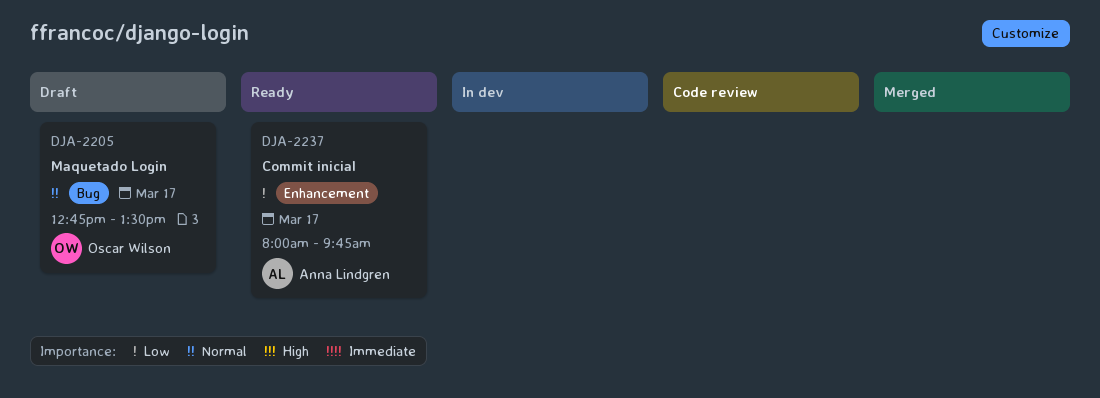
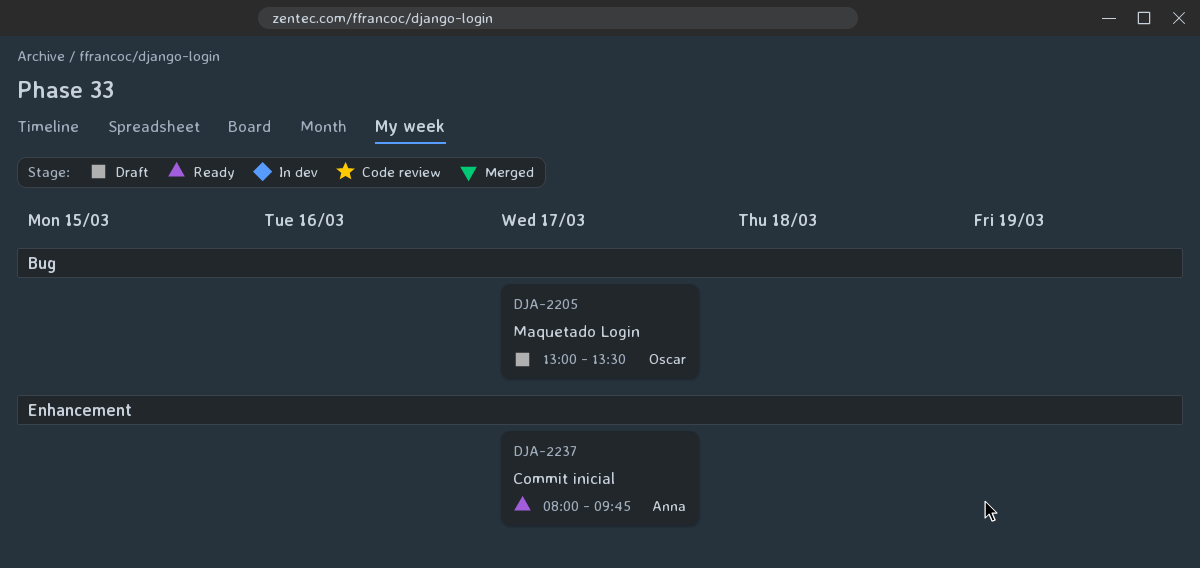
DJA-2205, begins: 12:45 -> 13:00

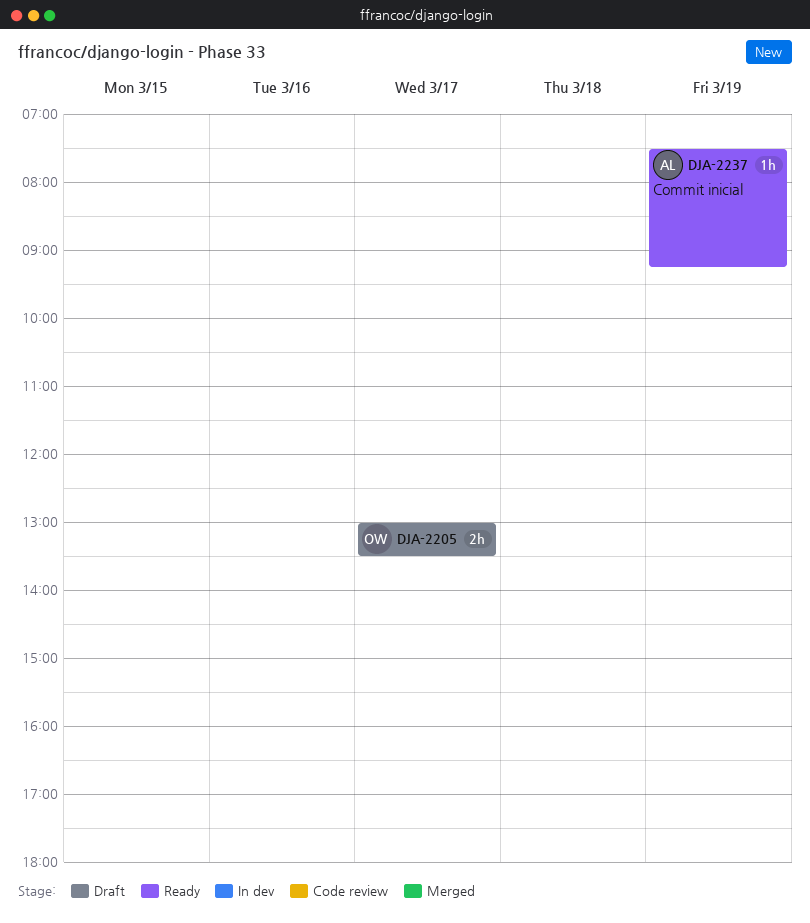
DJA-2237, day: Mar 17 -> Mar 19
DJA-2237, begins: 08:00 -> 07:30
DJA-2237, ends: 09:45 -> 09:15

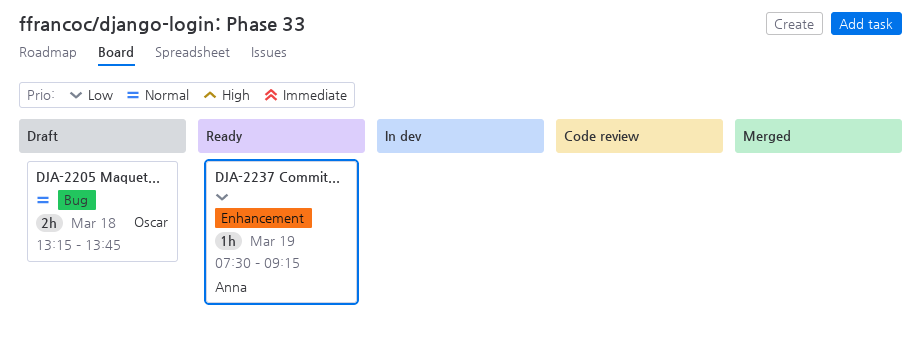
DJA-2205, day: Mar 17 -> Mar 18
DJA-2205, begins: 13:00 -> 13:15
DJA-2205, ends: 13:30 -> 13:45

